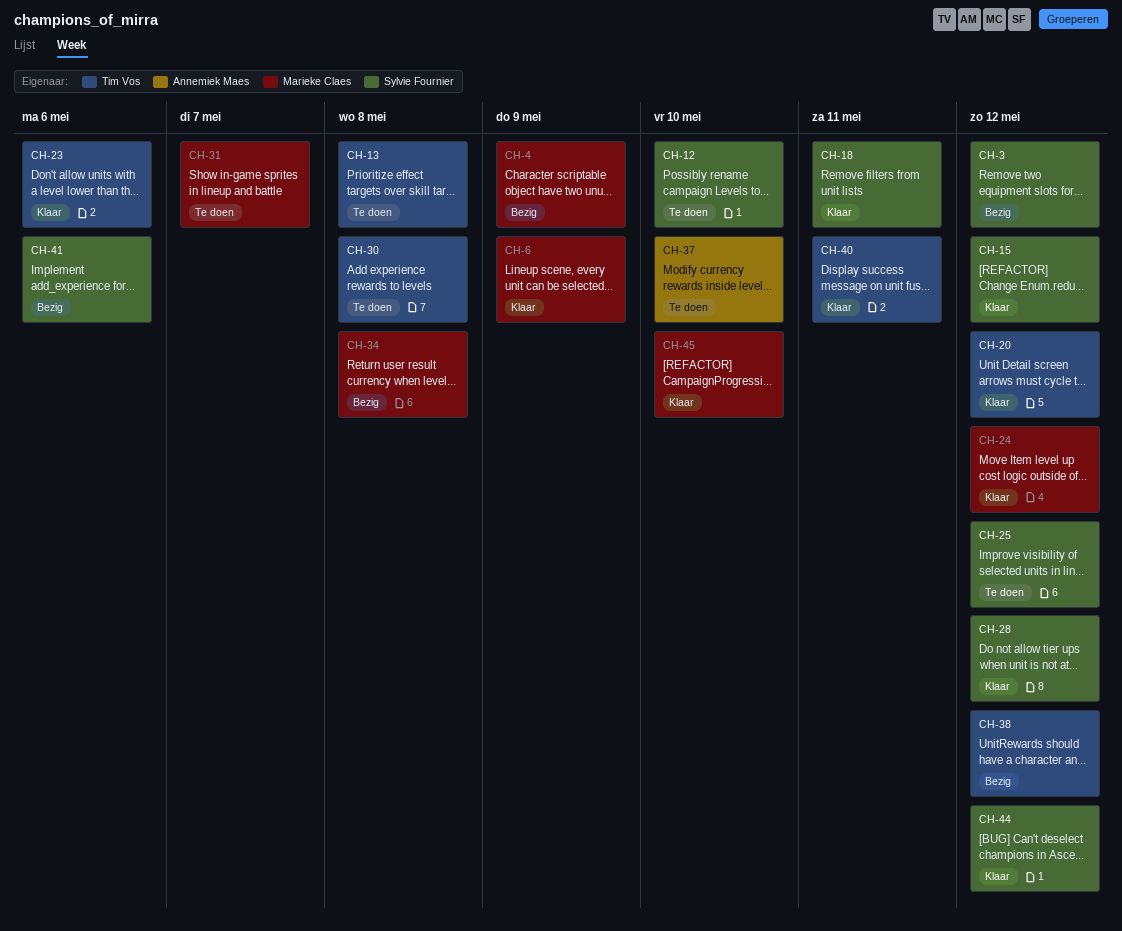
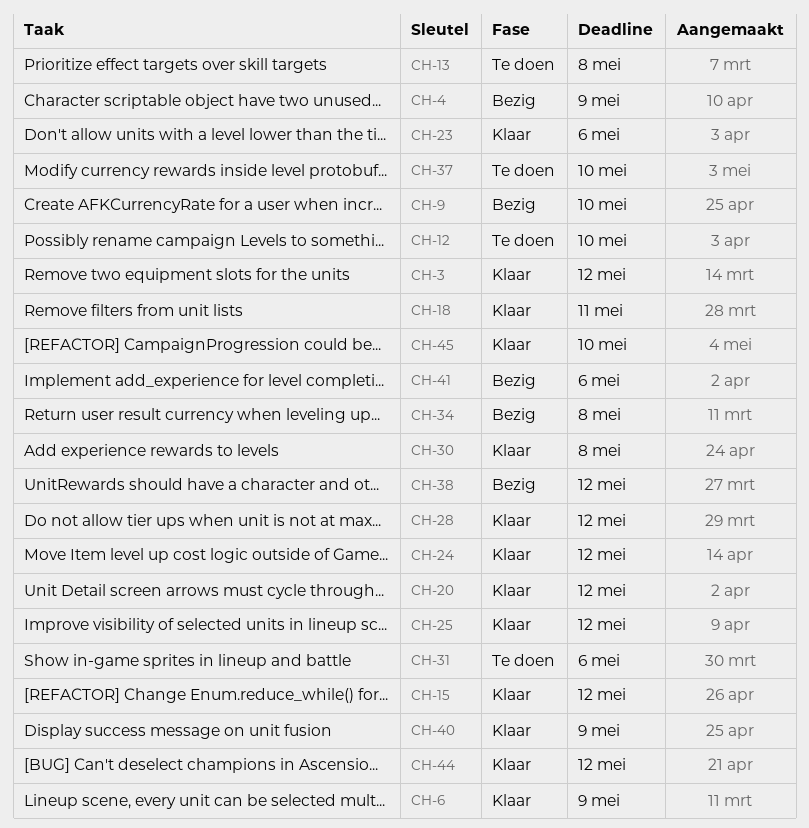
CH-3, status: Bezig -> Klaar
CH-9: none -> present
CH-25, status: Te doen -> Klaar
CH-30, status: Te doen -> Klaar
CH-31, due: May 7 -> May 6
CH-40, due: May 11 -> May 9

